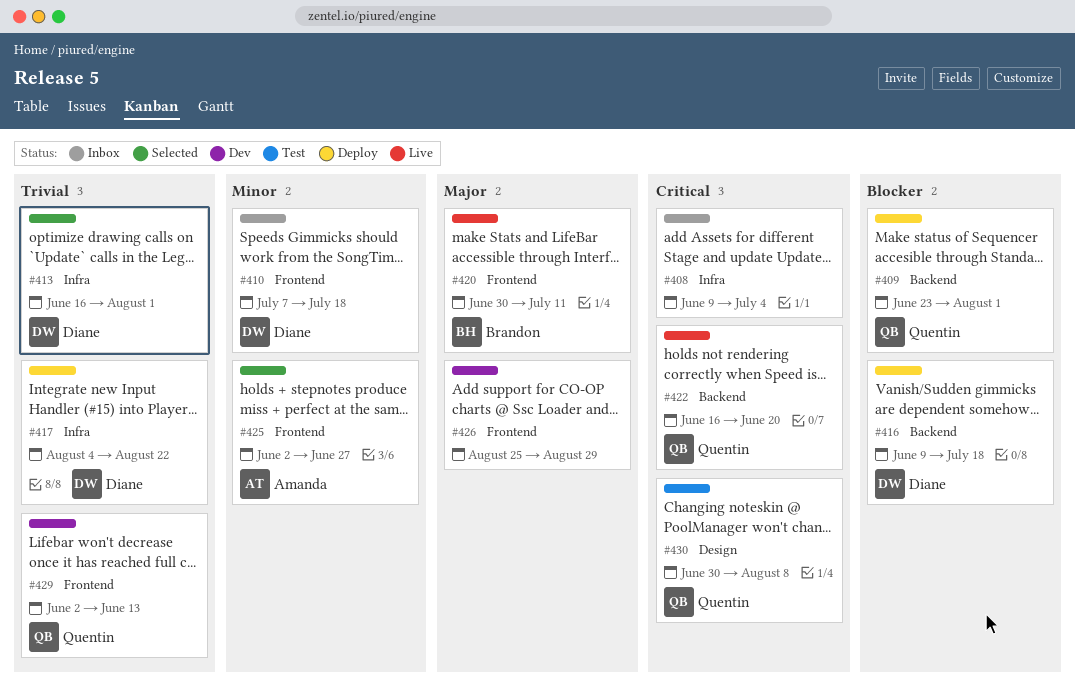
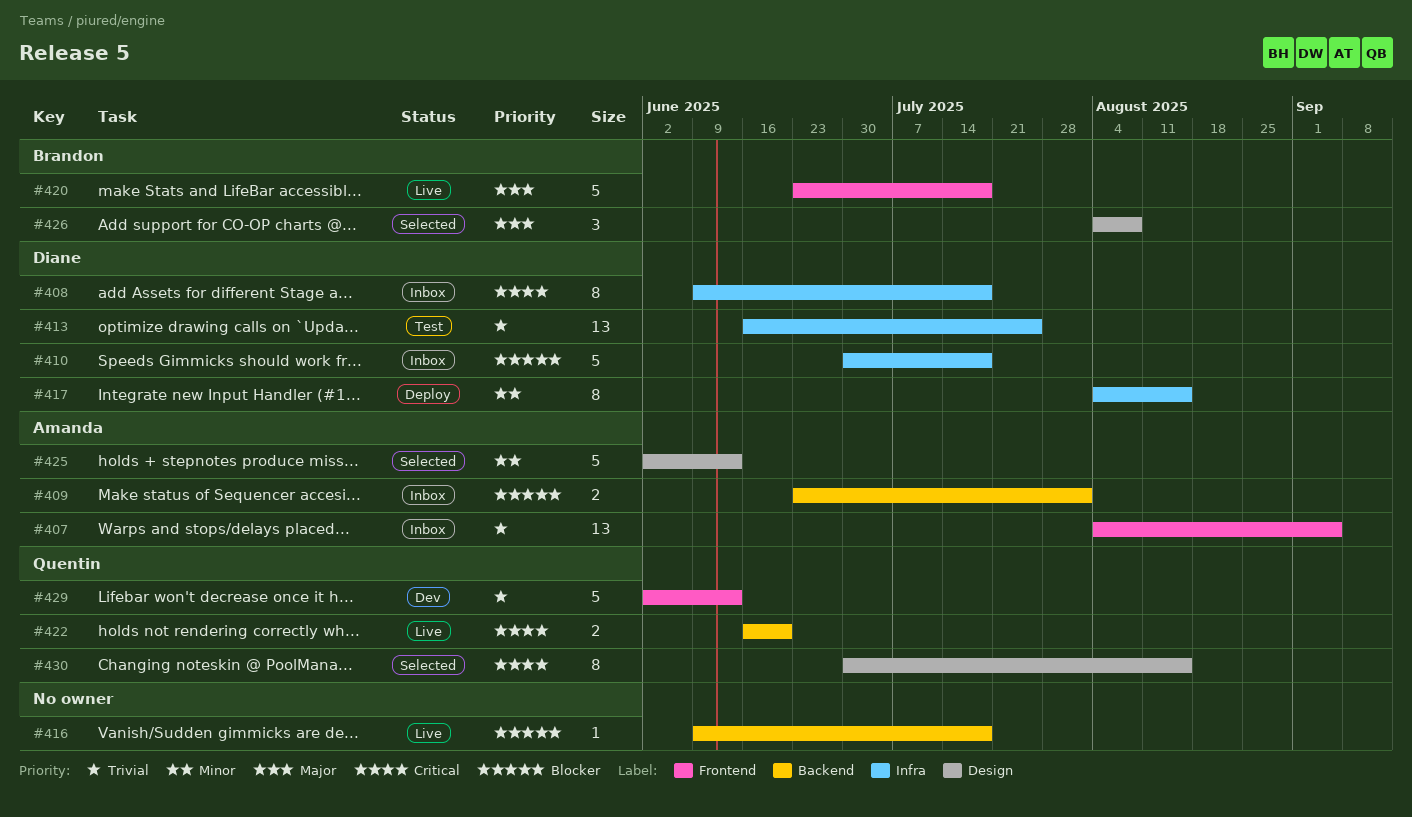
#407: none -> present
#408, owner: none -> Diane
#408, due: Jul 4 -> Jul 18
#409, status: Deploy -> Inbox
#409, owner: Quentin -> Amanda
#410, priority: Minor -> Blocker
#410, label: Frontend -> Infra
#410, start: Jul 7 -> Jun 30
#413, status: Selected -> Test
#413, due: Aug 1 -> Jul 25
#416, status: Deploy -> Live
#416, owner: Diane -> none
#417, priority: Trivial -> Minor
#417, due: Aug 22 -> Aug 15
#420, start: Jun 30 -> Jun 23
#420, due: Jul 11 -> Jul 18
#425, label: Frontend -> Design
#425, due: Jun 27 -> Jun 13
#426, status: Dev -> Selected
#426, owner: none -> Brandon
#426, label: Frontend -> Design
#426, start: Aug 25 -> Aug 4
#426, due: Aug 29 -> Aug 8
#430, status: Test -> Selected
#430, due: Aug 8 -> Aug 15

